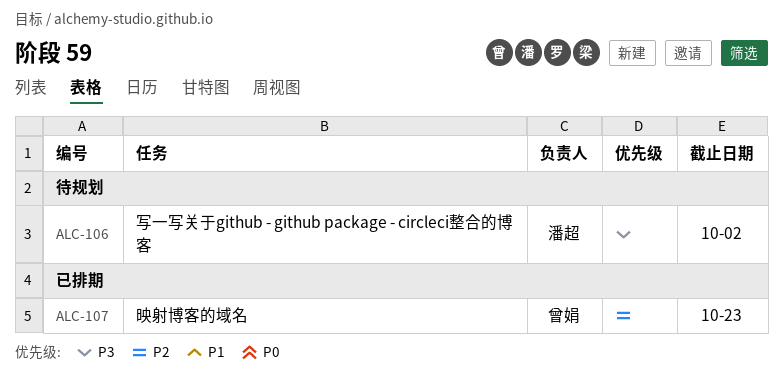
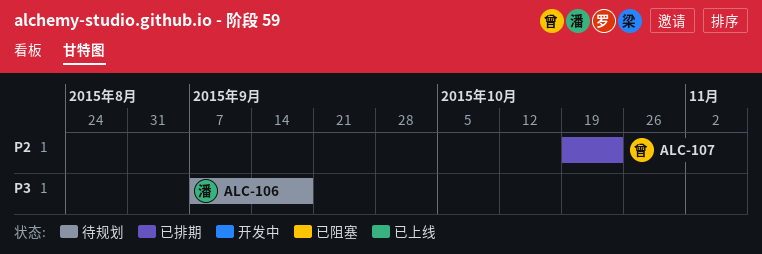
ALC-106, due: Oct 2 -> Sep 18

